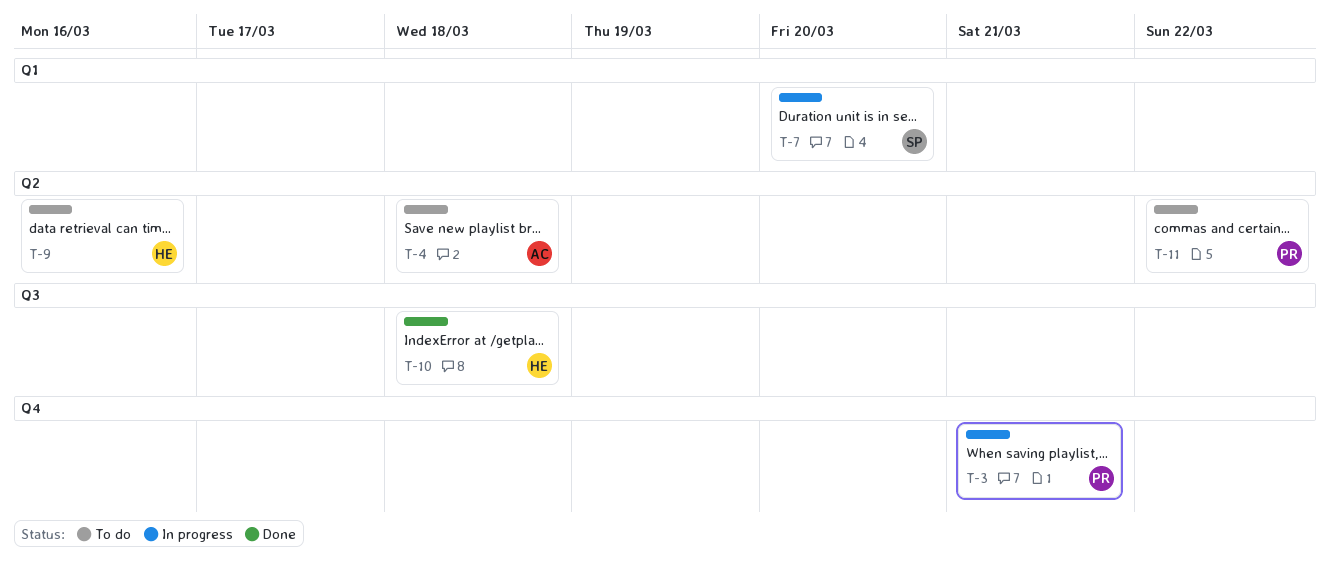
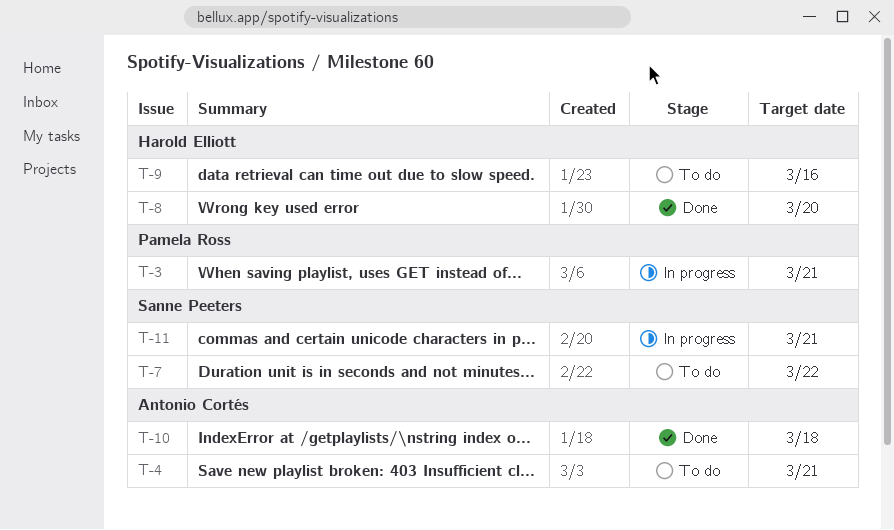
T-4, due: Mar 18 -> Mar 21
T-7, status: In progress -> To do
T-7, due: Mar 20 -> Mar 22
T-8: none -> present
T-10, owner: Harold Elliott -> Antonio Cortés
T-11, status: To do -> In progress
T-11, owner: Pamela Ross -> Sanne Peeters
T-11, due: Mar 22 -> Mar 21

